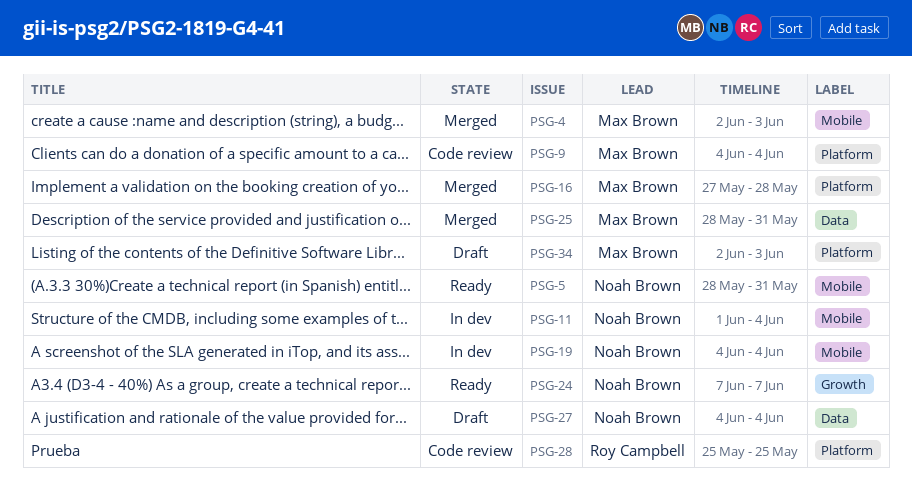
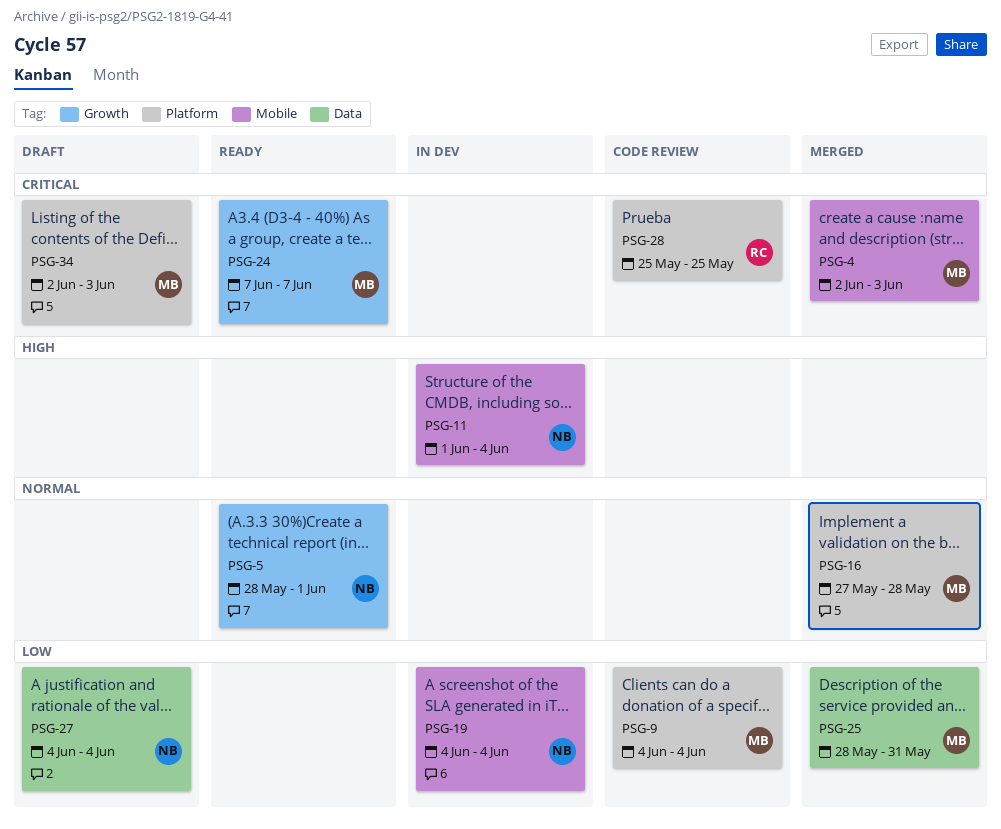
PSG-5, label: Mobile -> Growth
PSG-5, due: May 31 -> Jun 1
PSG-24, owner: Noah Brown -> Max Brown

